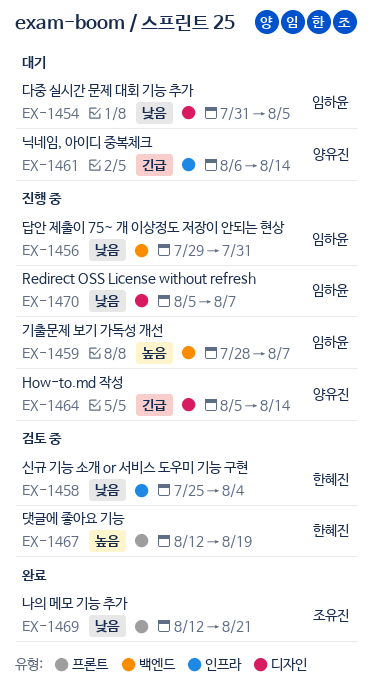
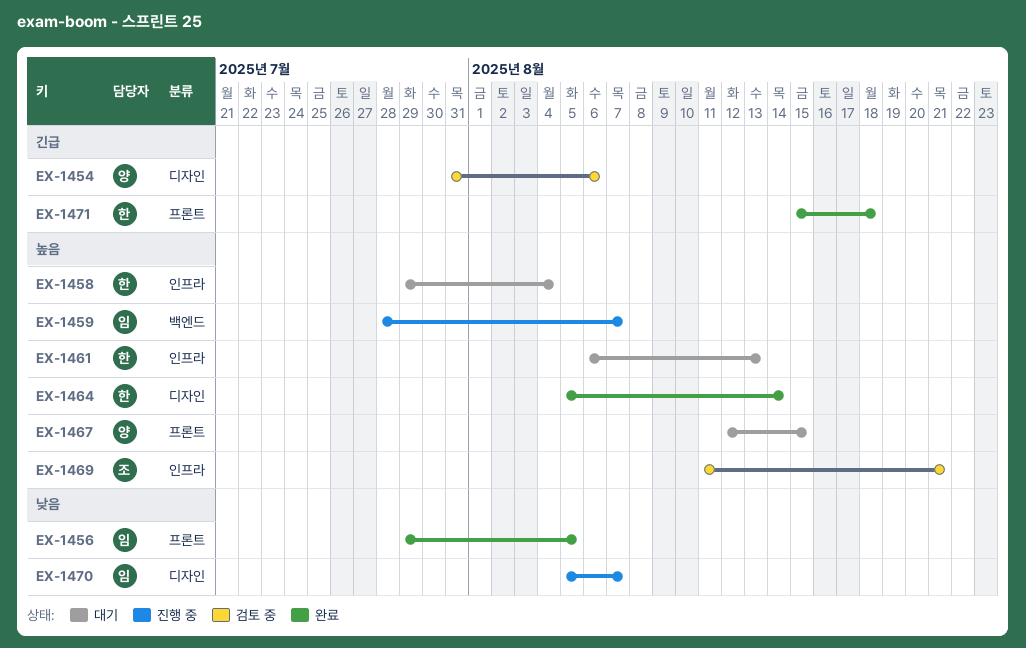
EX-1454, status: 대기 -> 검토 중
EX-1454, owner: 임하윤 -> 양유진
EX-1454, priority: 낮음 -> 긴급
EX-1454, due: Aug 5 -> Aug 6
EX-1456, status: 진행 중 -> 완료
EX-1456, label: 백엔드 -> 프론트
EX-1456, due: Jul 31 -> Aug 5
EX-1458, status: 검토 중 -> 대기
EX-1458, priority: 낮음 -> 높음
EX-1458, start: Jul 25 -> Jul 29
EX-1461, owner: 양유진 -> 한혜진
EX-1461, priority: 긴급 -> 높음
EX-1461, due: Aug 14 -> Aug 13
EX-1464, status: 진행 중 -> 완료
EX-1464, owner: 양유진 -> 한혜진
EX-1464, priority: 긴급 -> 높음
EX-1467, status: 검토 중 -> 대기
EX-1467, owner: 한혜진 -> 양유진
EX-1467, due: Aug 19 -> Aug 15
EX-1469, status: 완료 -> 검토 중
EX-1469, priority: 낮음 -> 높음
EX-1469, label: 프론트 -> 인프라
EX-1469, start: Aug 12 -> Aug 11
EX-1471: none -> present

